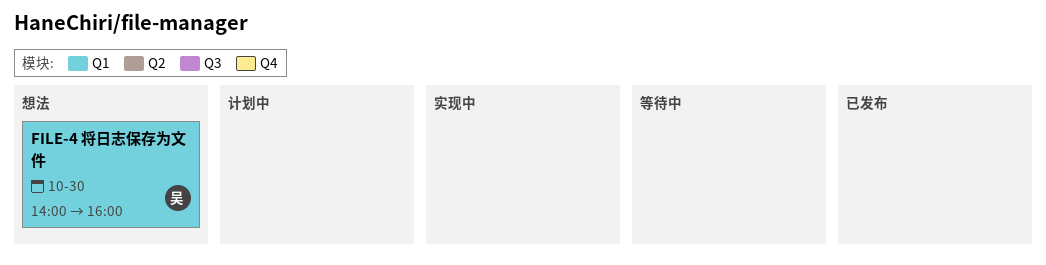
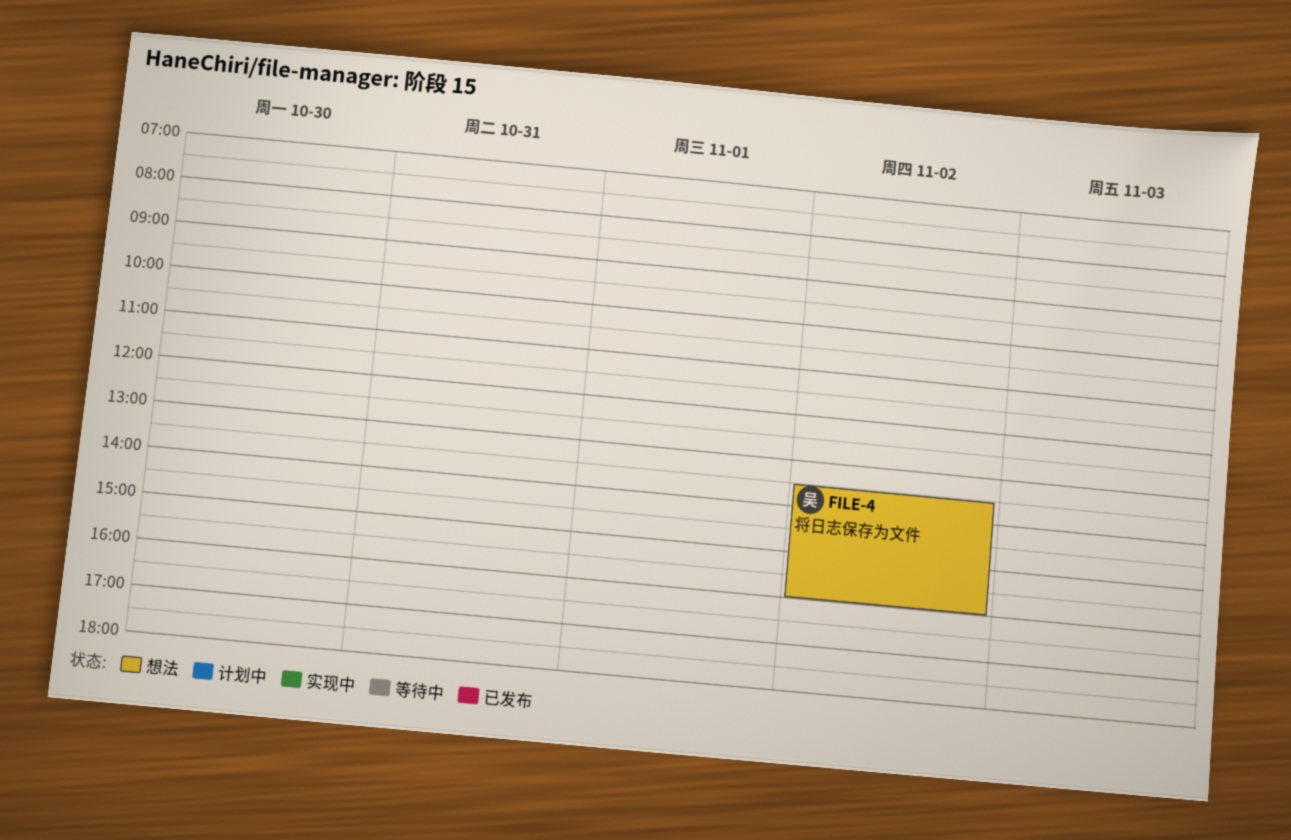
FILE-4, day: Oct 30 -> Nov 2
FILE-4, begins: 14:00 -> 13:30

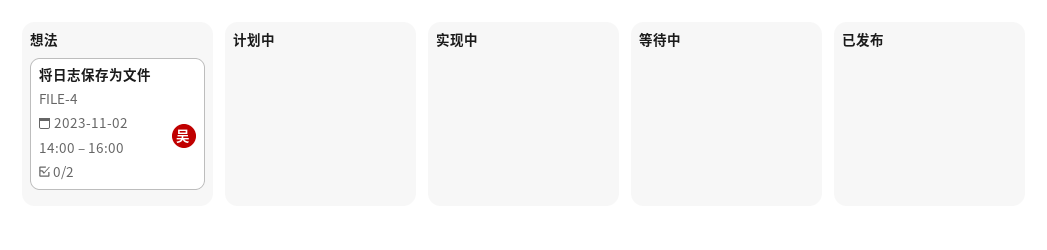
FILE-4, begins: 13:30 -> 14:00

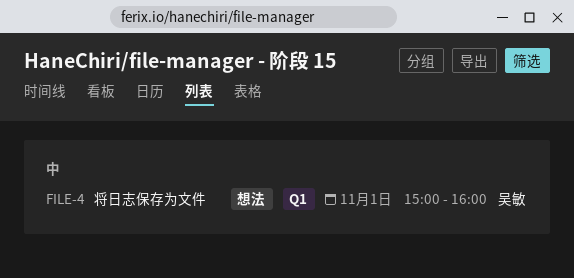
FILE-4, day: Nov 2 -> Nov 1
FILE-4, begins: 14:00 -> 15:00

